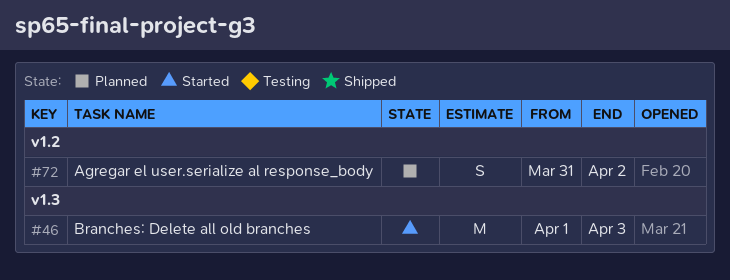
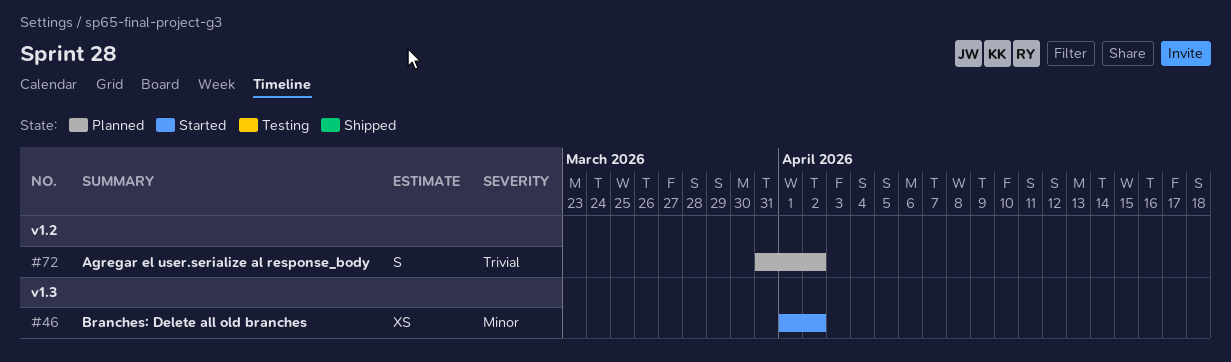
#46, estimate: M -> XS
#46, due: Apr 3 -> Apr 2

